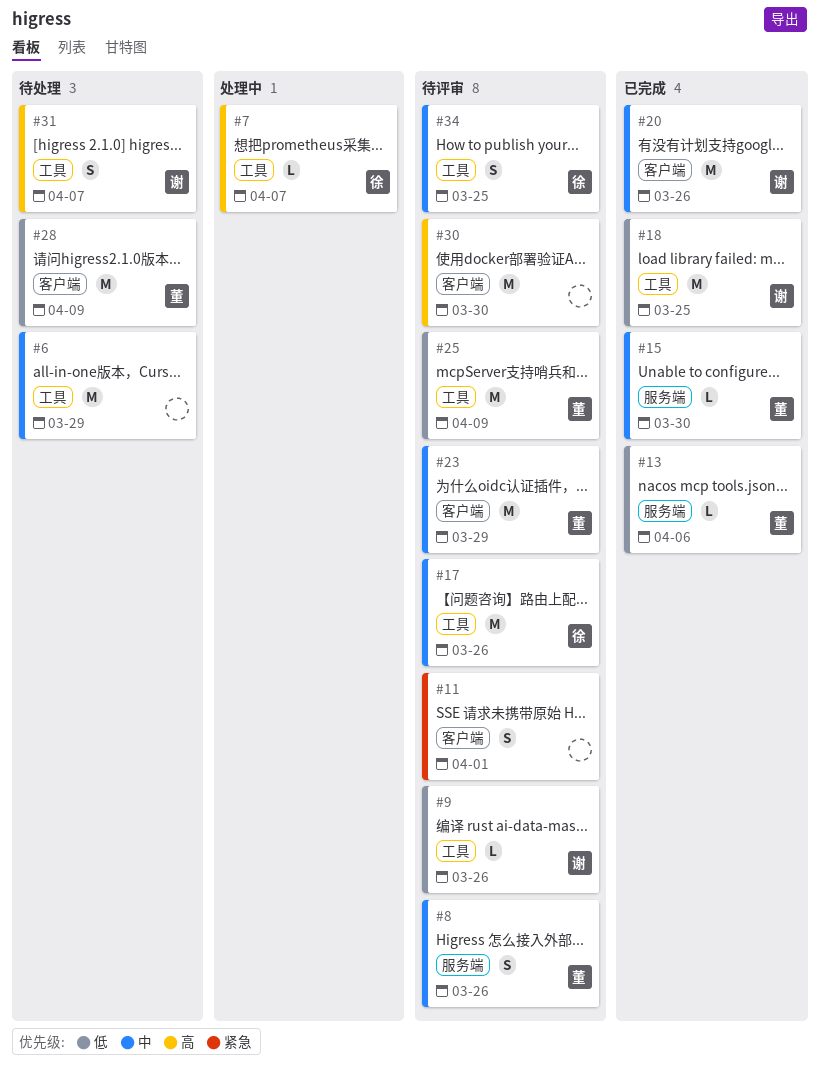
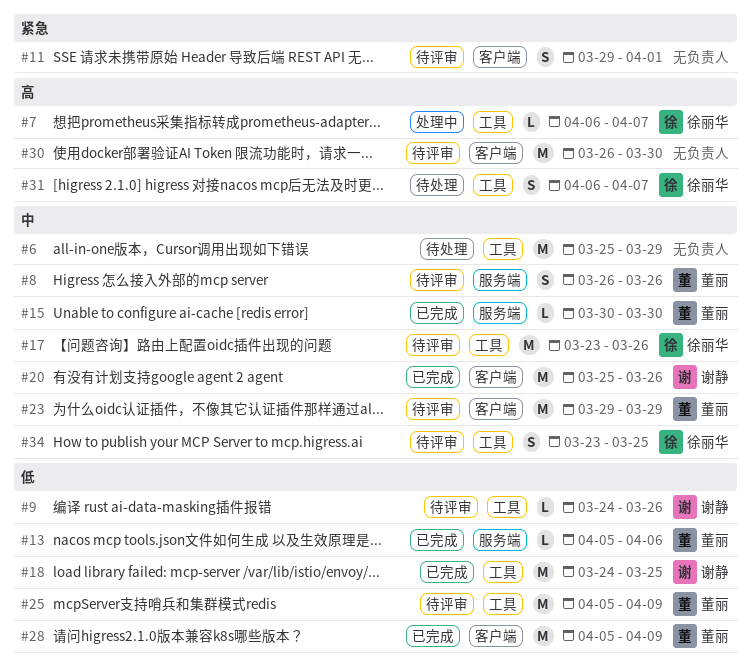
#28, status: 待处理 -> 已完成
#31, owner: 谢静 -> 徐丽华

